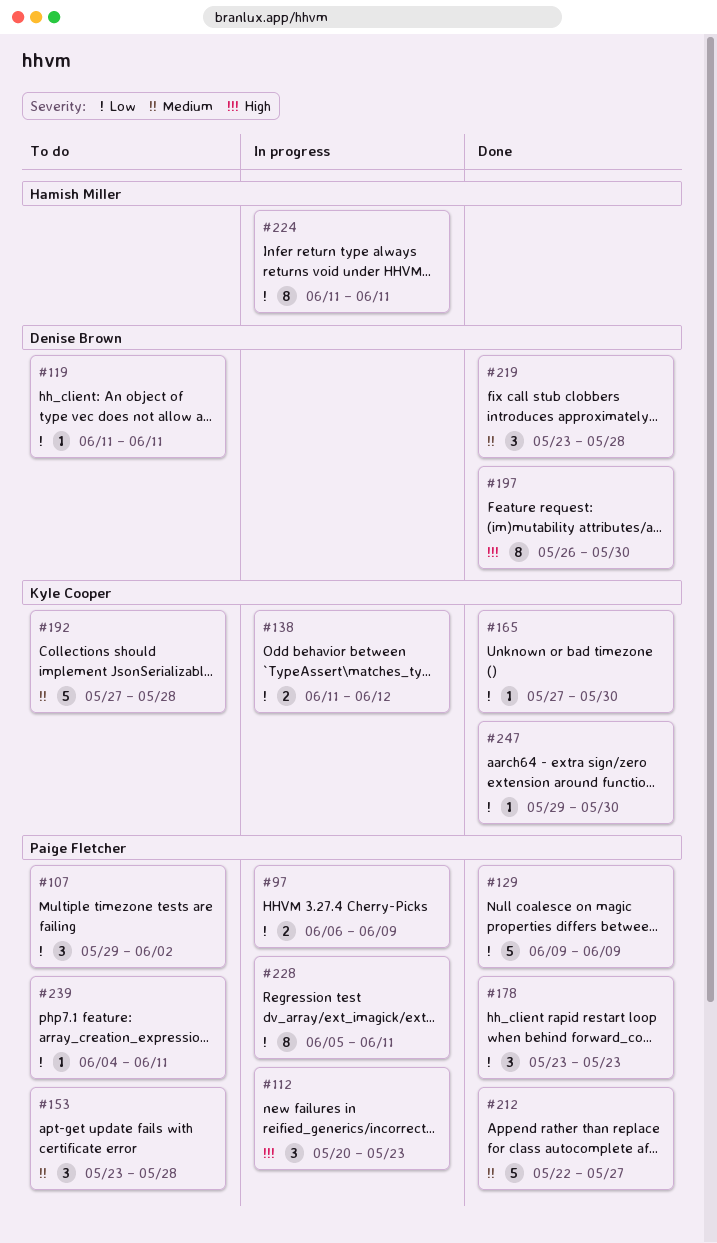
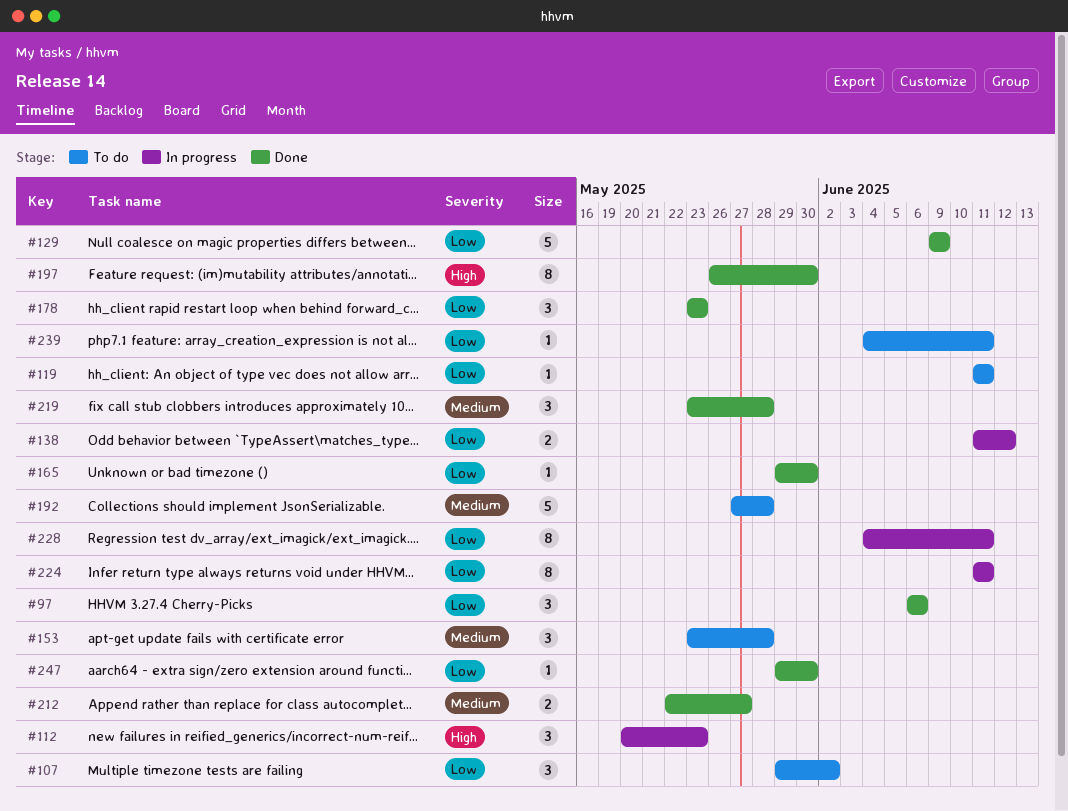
#97, status: In progress -> Done
#97, estimate: 2 -> 3
#97, due: Jun 9 -> Jun 6
#165, start: May 27 -> May 29
#212, estimate: 5 -> 2
#228, start: Jun 5 -> Jun 4

